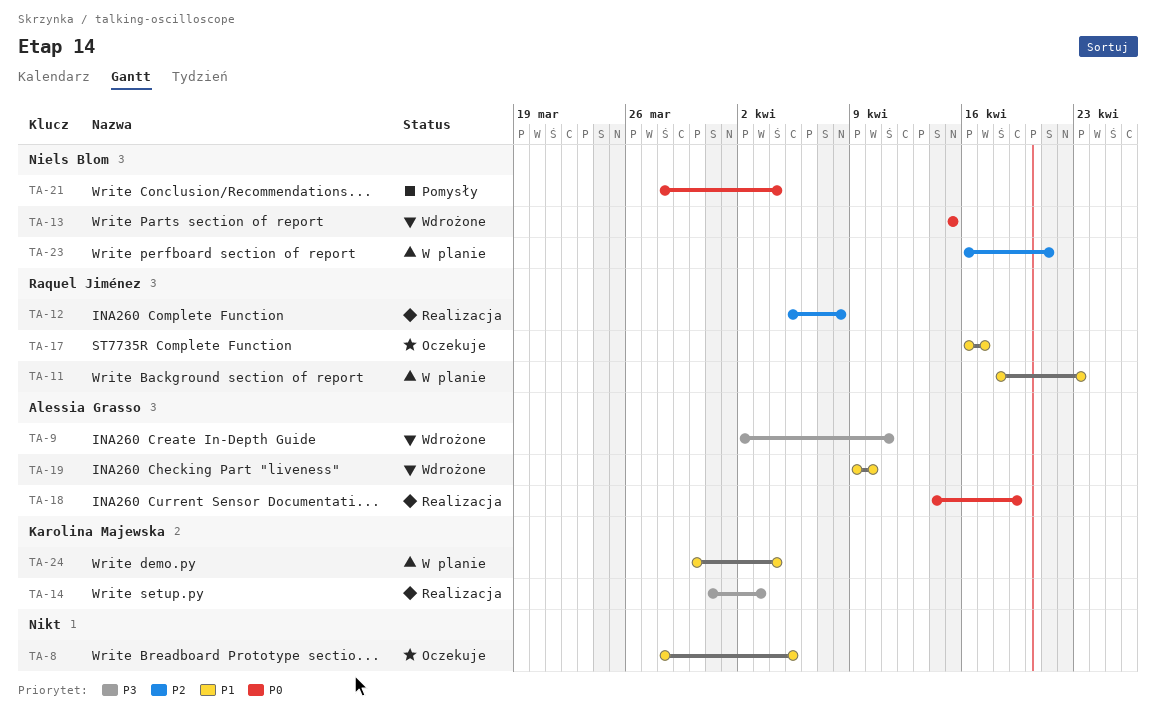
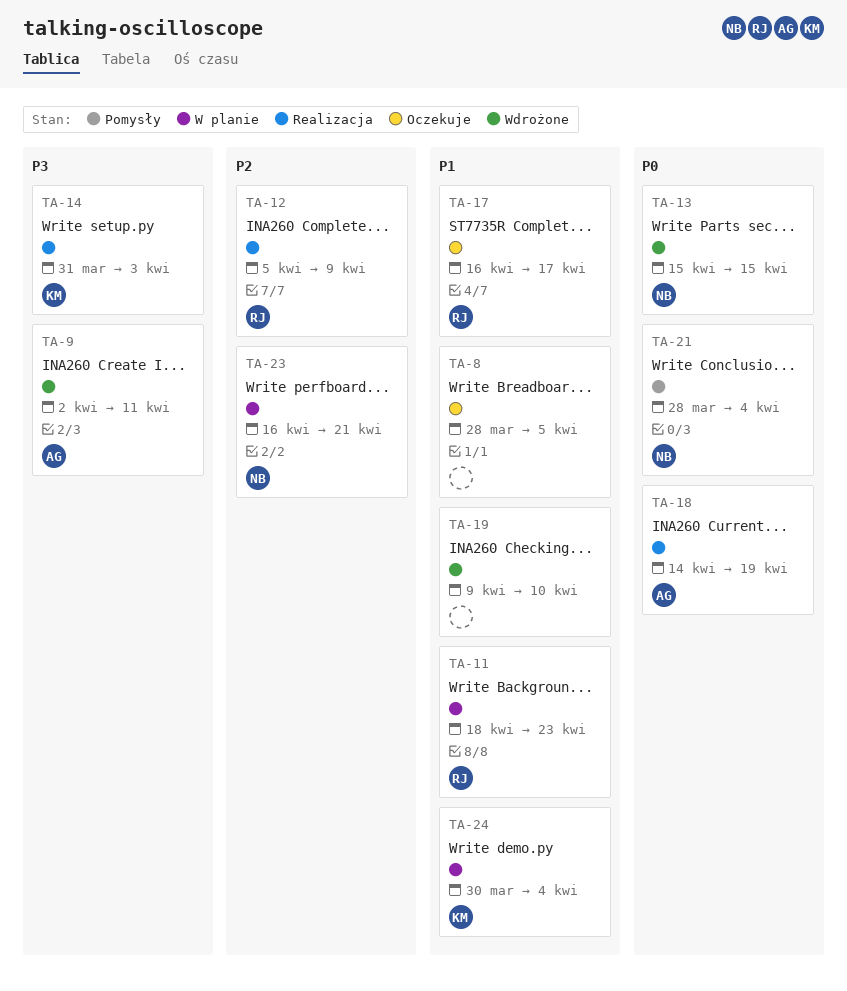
TA-12, due: Apr 8 -> Apr 9
TA-19, owner: Alessia Grasso -> none

